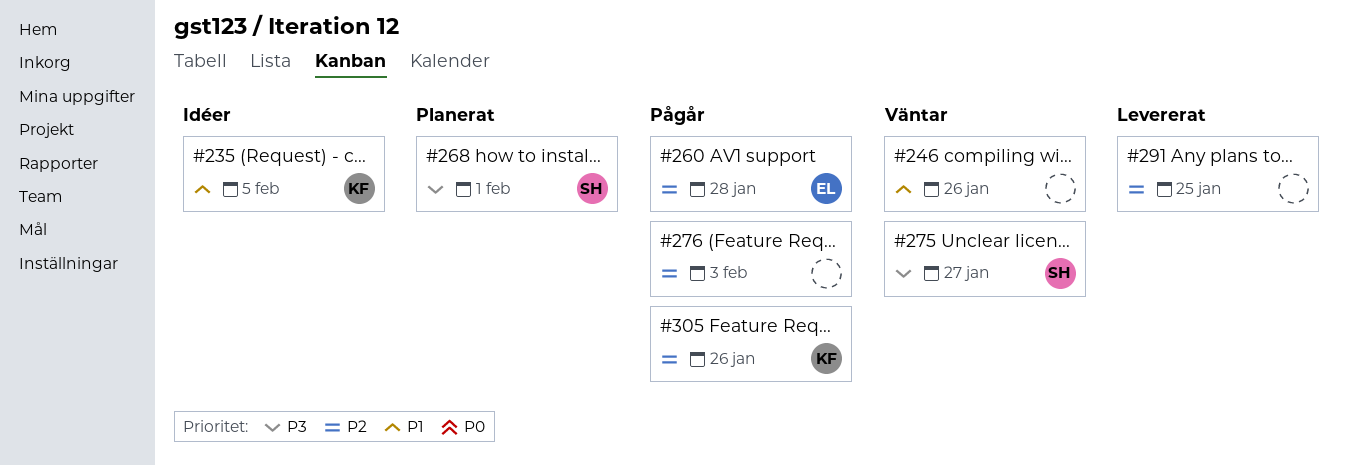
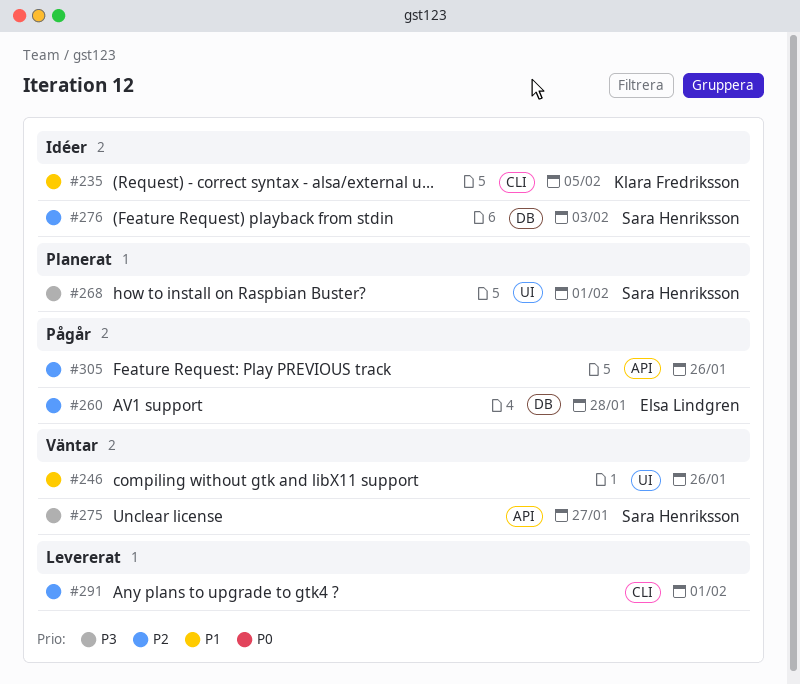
#276, status: Pågår -> Idéer
#276, owner: none -> Sara Henriksson
#291, due: Jan 25 -> Feb 1
#305, owner: Klara Fredriksson -> none

